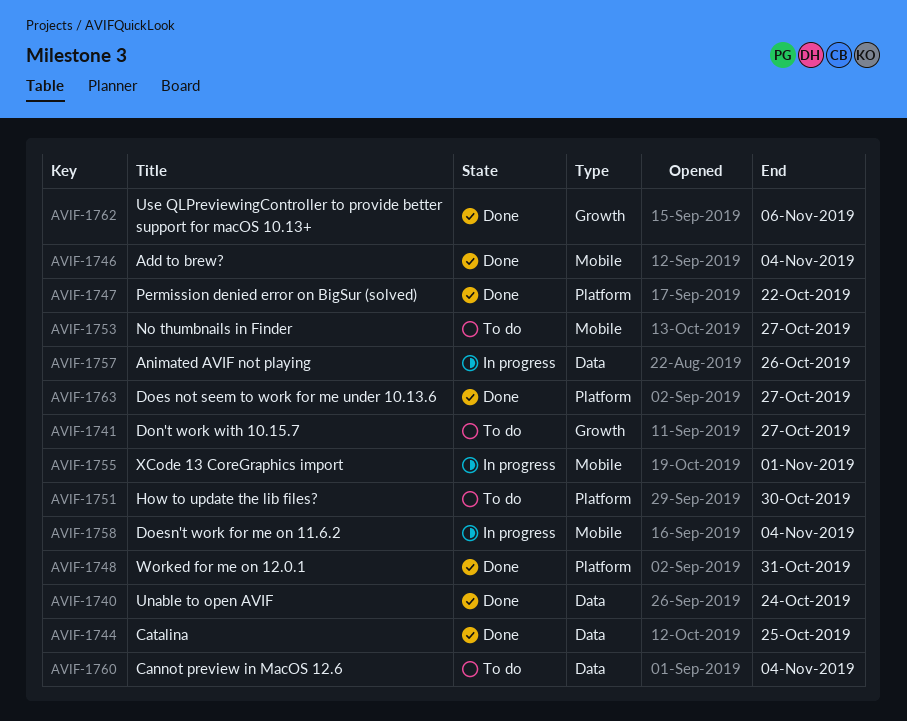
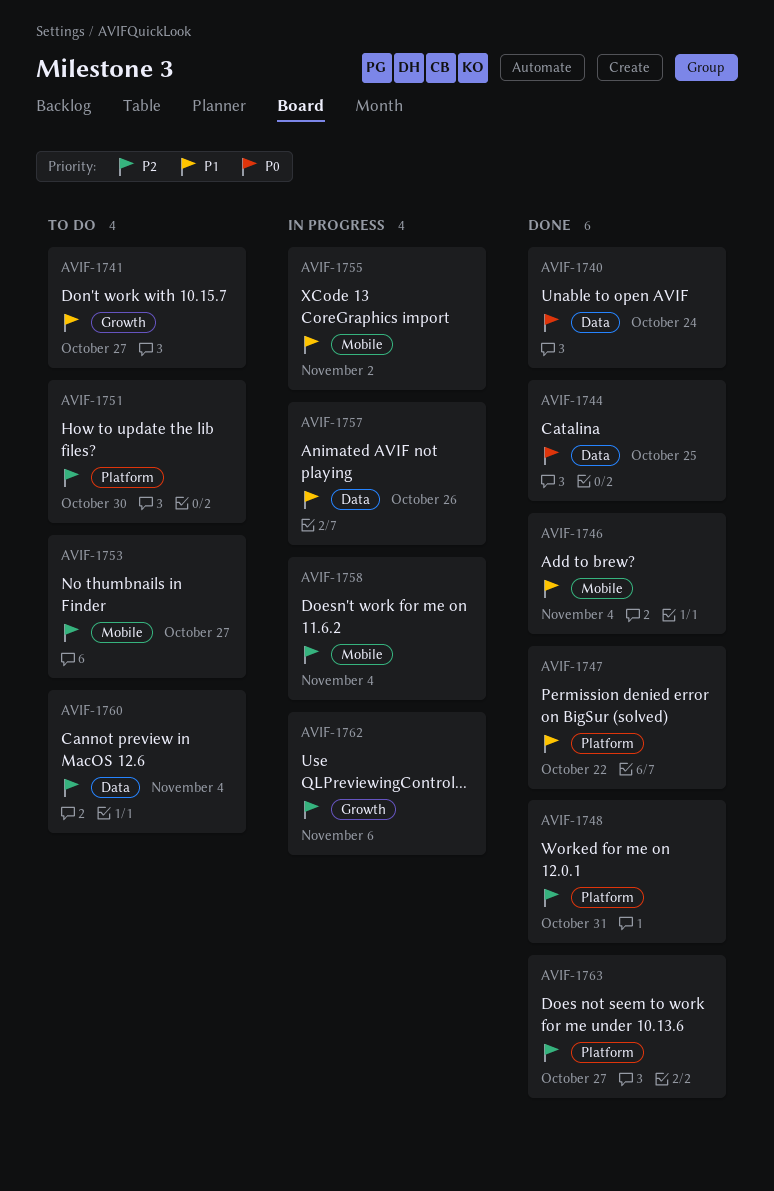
AVIF-1755, due: Nov 1 -> Nov 2
AVIF-1762, status: Done -> In progress

